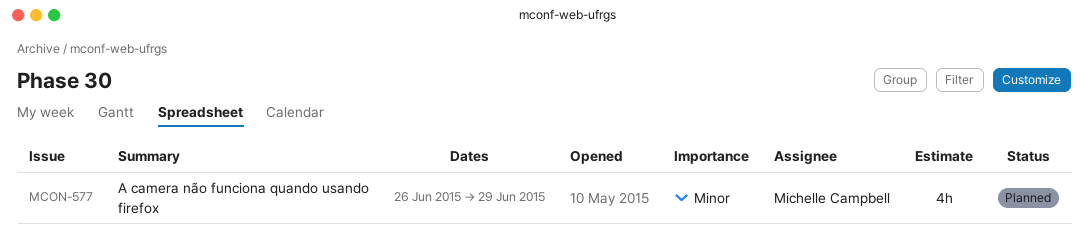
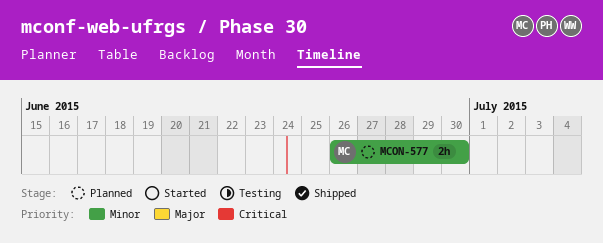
MCON-577, estimate: 4h -> 2h
MCON-577, due: Jun 29 -> Jun 30

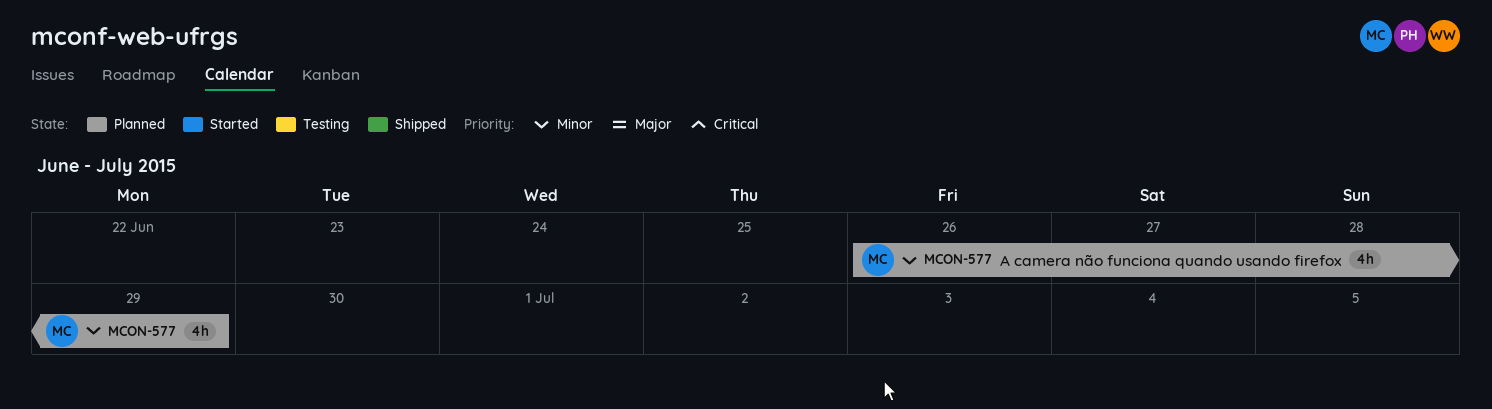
MCON-577, estimate: 2h -> 4h
MCON-577, due: Jun 30 -> Jun 29

